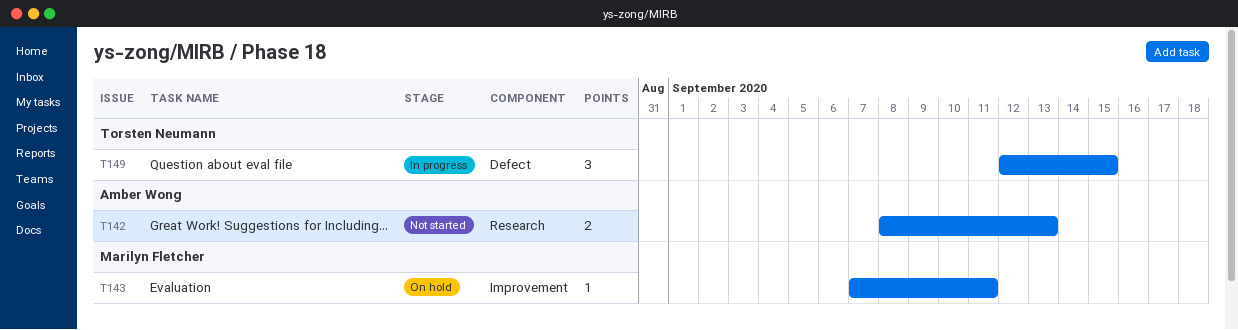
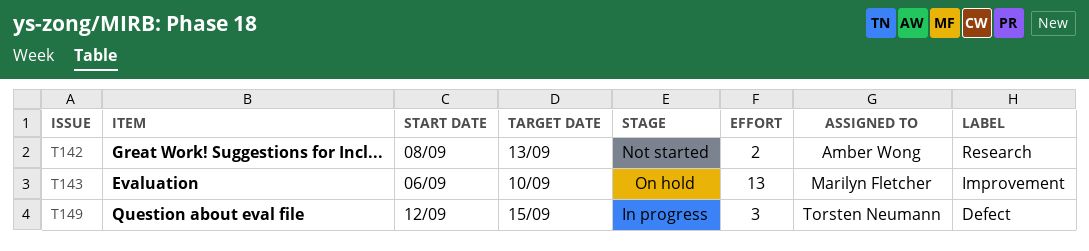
T143, estimate: 1 -> 13
T143, start: Sep 7 -> Sep 6
T143, due: Sep 11 -> Sep 10

